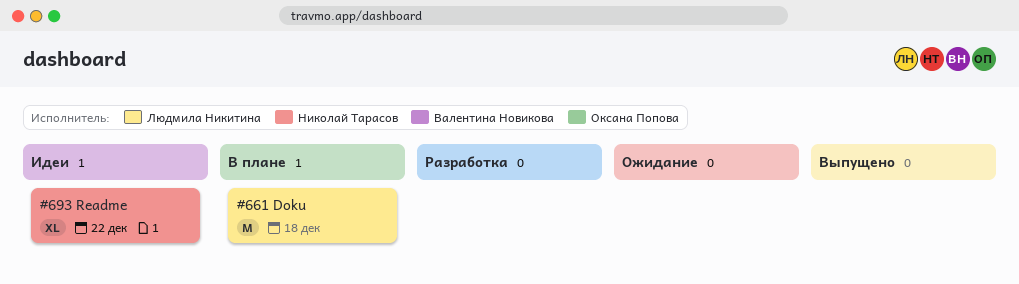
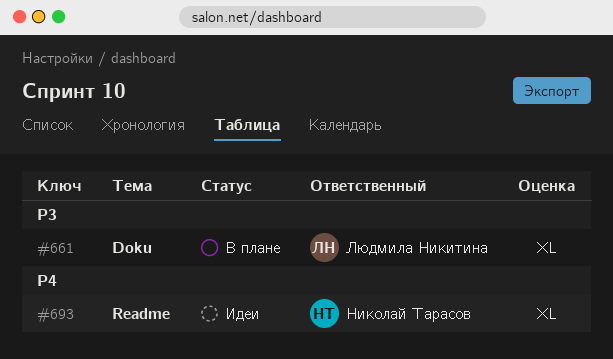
#661, estimate: M -> XL

